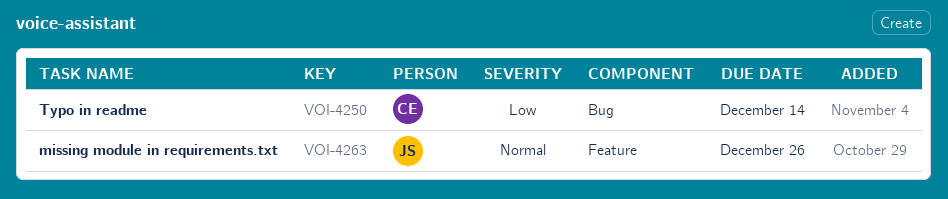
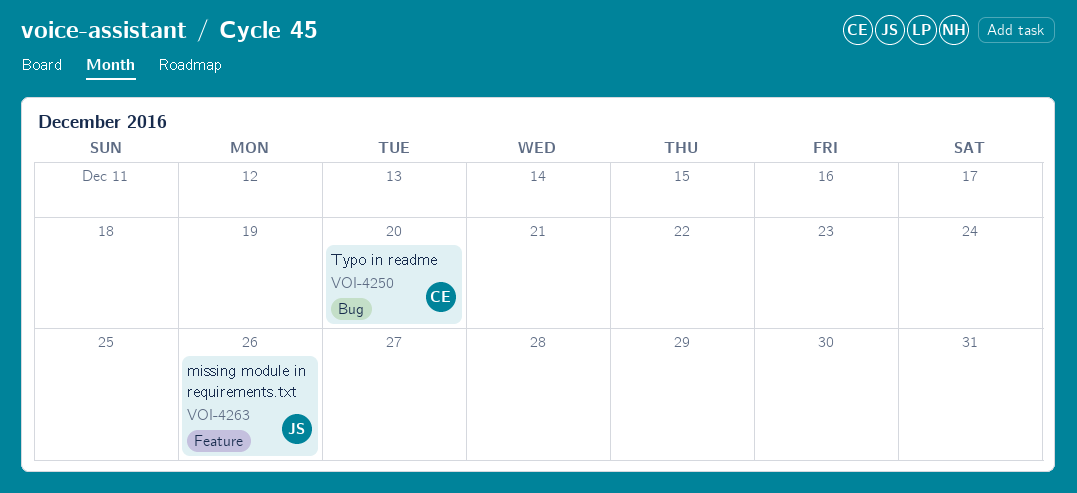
VOI-4250, due: Dec 14 -> Dec 20

